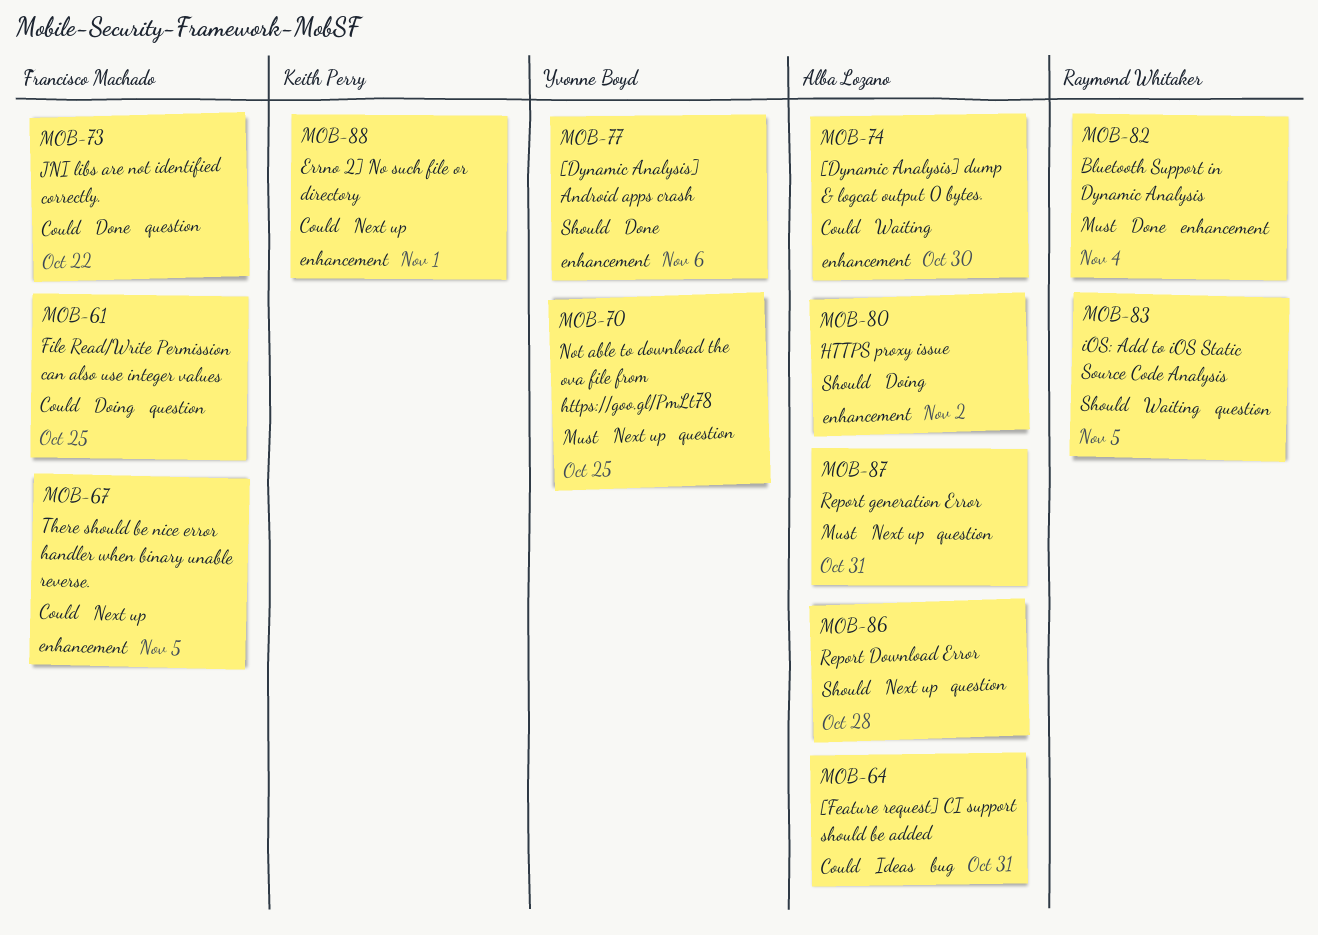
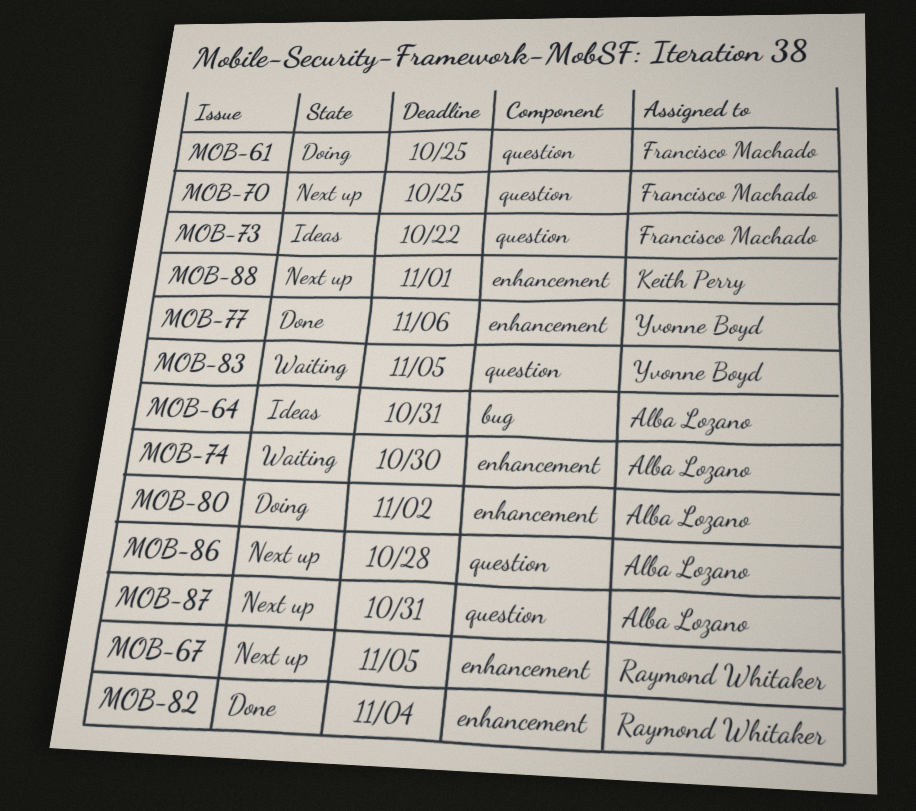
MOB-67, owner: Francisco Machado -> Raymond Whitaker
MOB-70, owner: Yvonne Boyd -> Francisco Machado
MOB-73, status: Done -> Ideas
MOB-83, owner: Raymond Whitaker -> Yvonne Boyd

